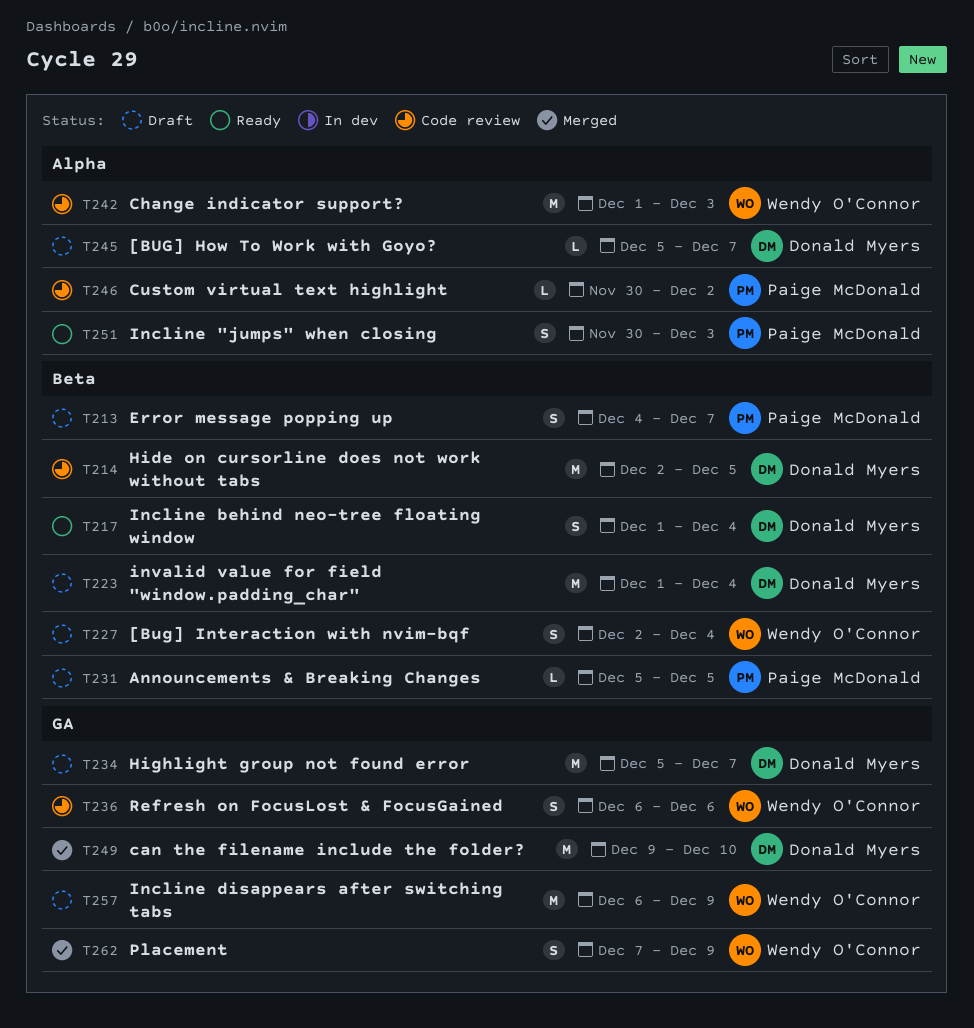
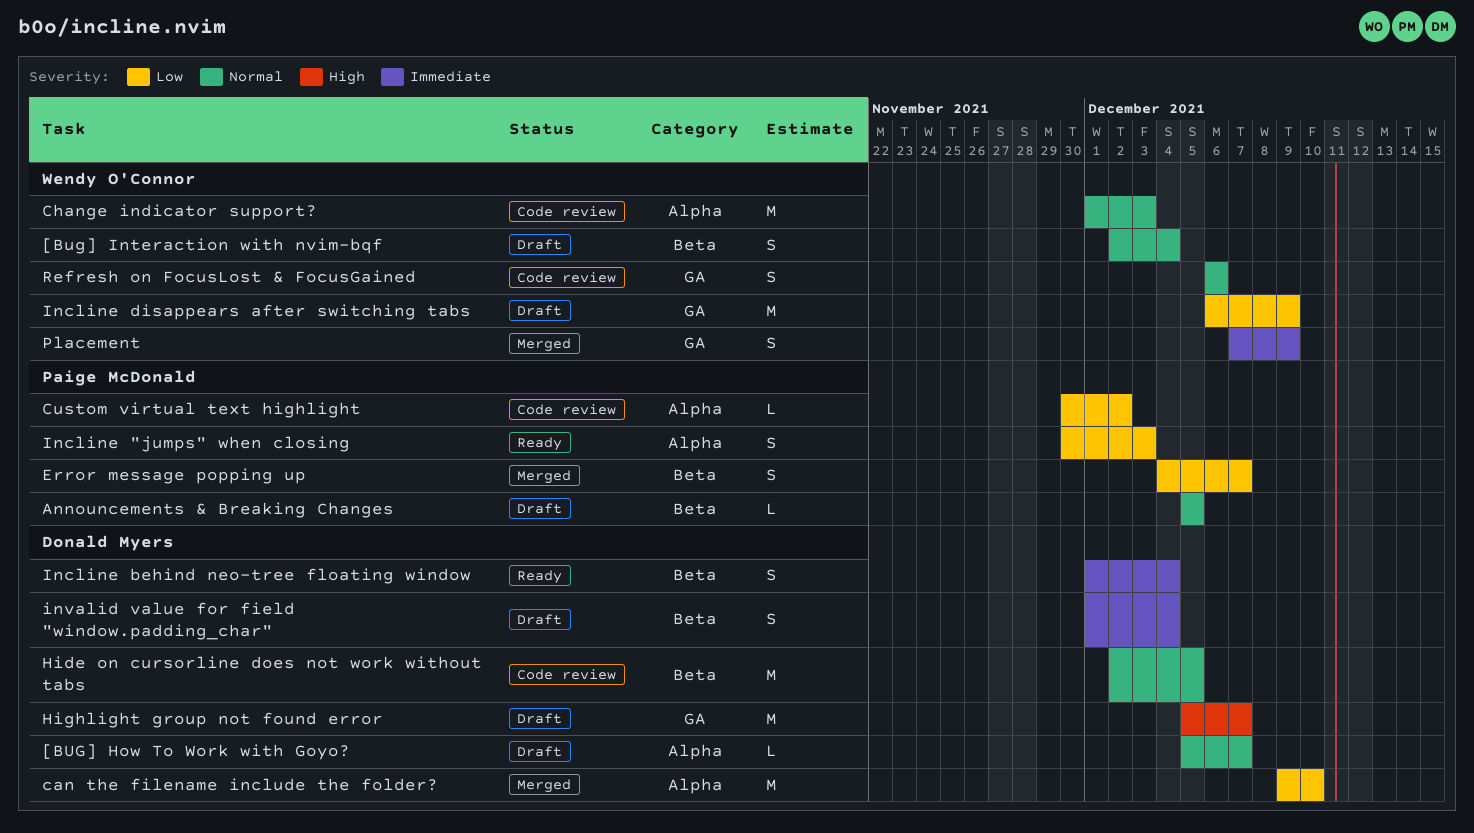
can the filename include the folder?, label: GA -> Alpha
Error message popping up, status: Draft -> Merged
invalid value for field "window.padding_char", estimate: M -> S

